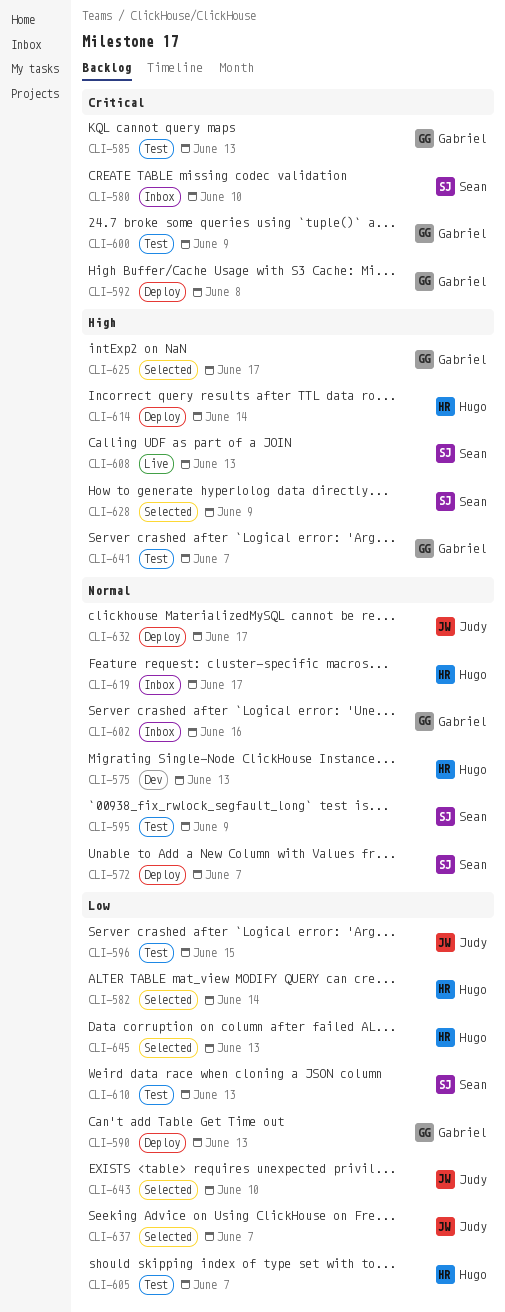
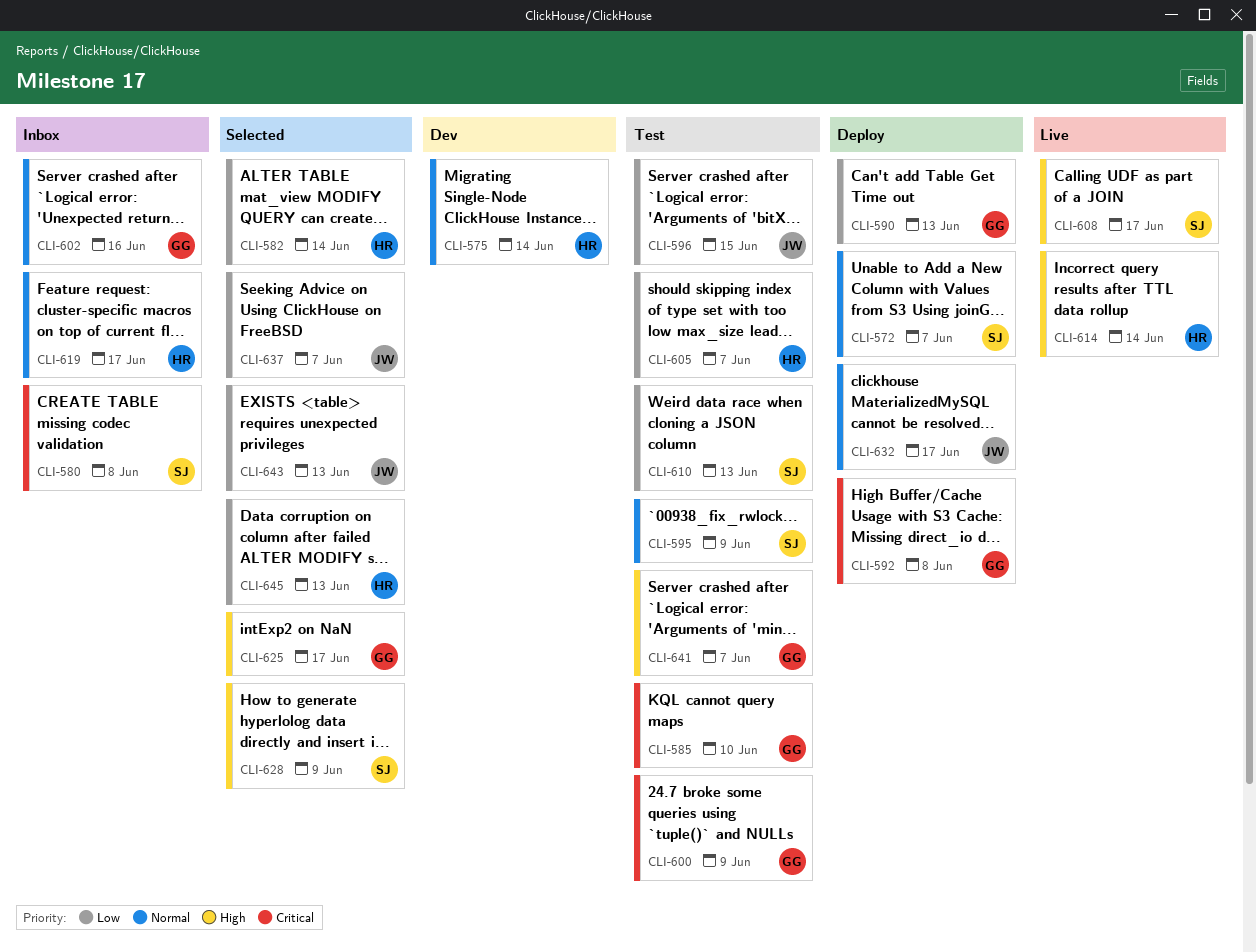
CLI-575, due: Jun 13 -> Jun 14
CLI-580, due: Jun 10 -> Jun 8
CLI-585, due: Jun 13 -> Jun 10
CLI-608, due: Jun 13 -> Jun 17
CLI-614, status: Deploy -> Live
CLI-643, due: Jun 10 -> Jun 13

